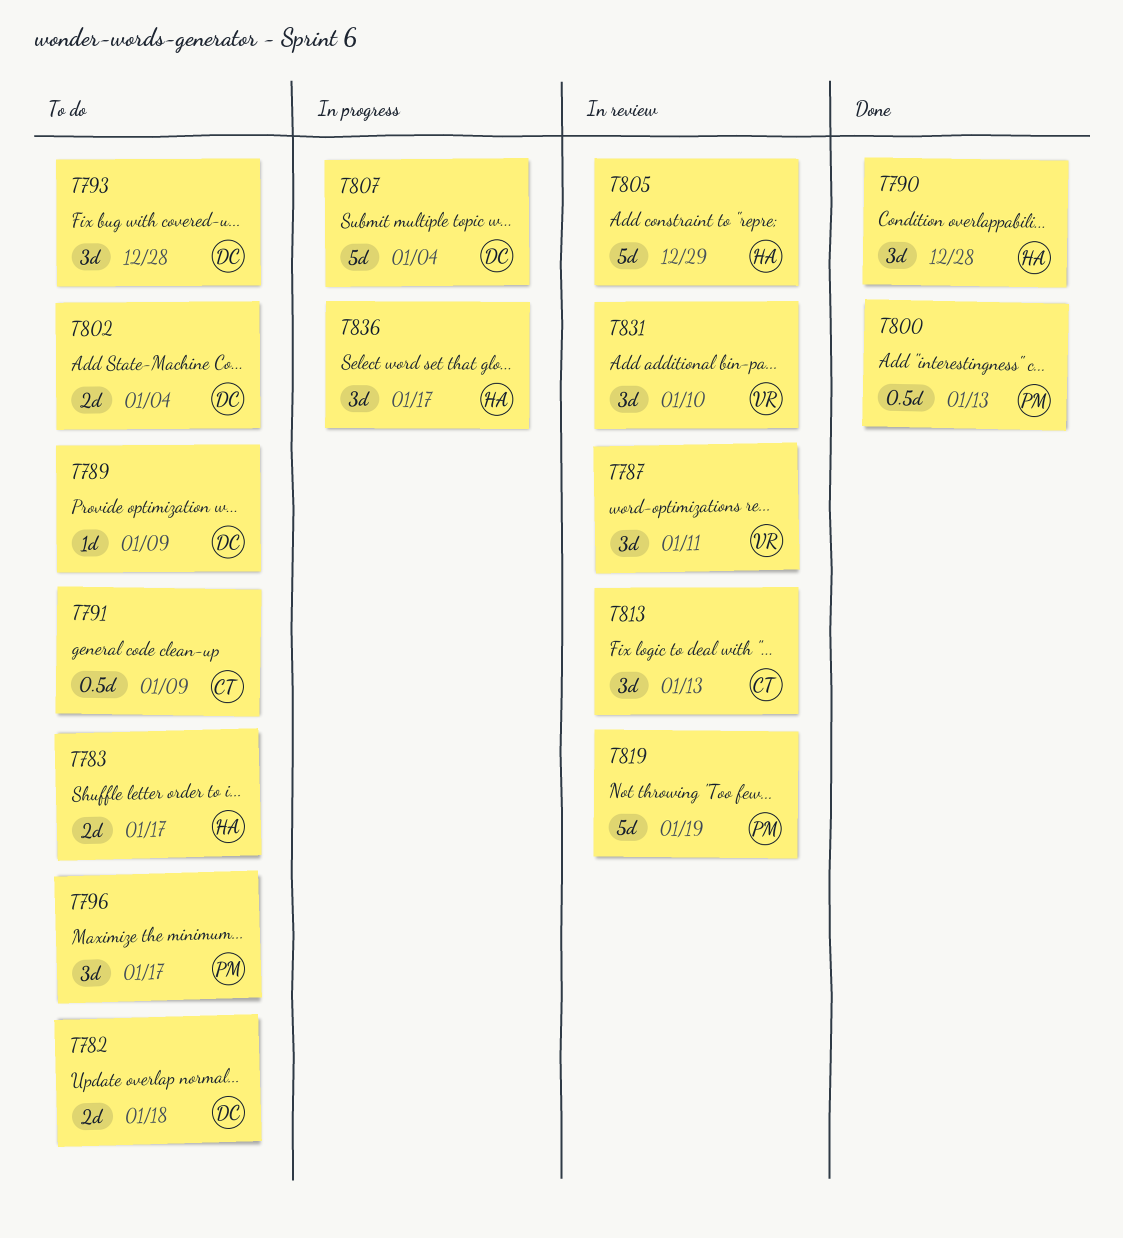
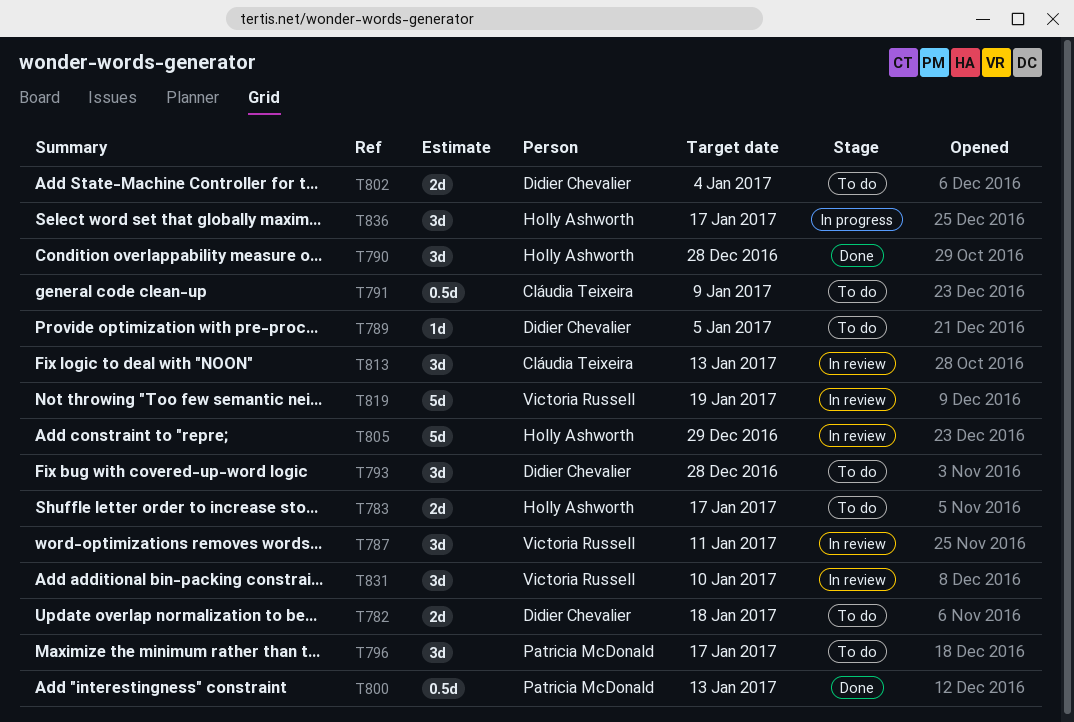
T789, due: Jan 9 -> Jan 5
T807: present -> none
T819, owner: Patricia McDonald -> Victoria Russell

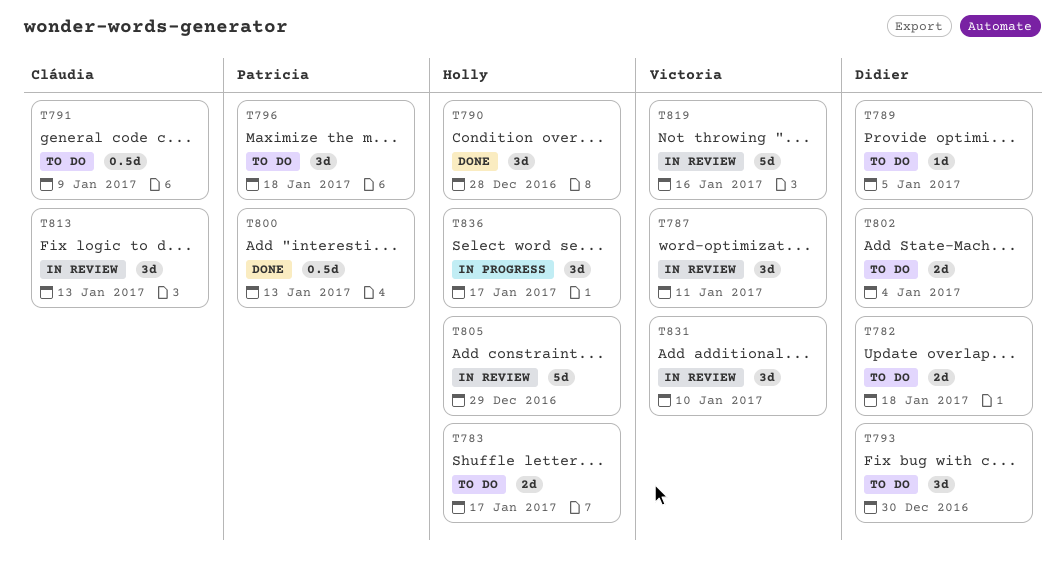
T793, due: Dec 28 -> Dec 30
T796, due: Jan 17 -> Jan 18
T819, due: Jan 19 -> Jan 16

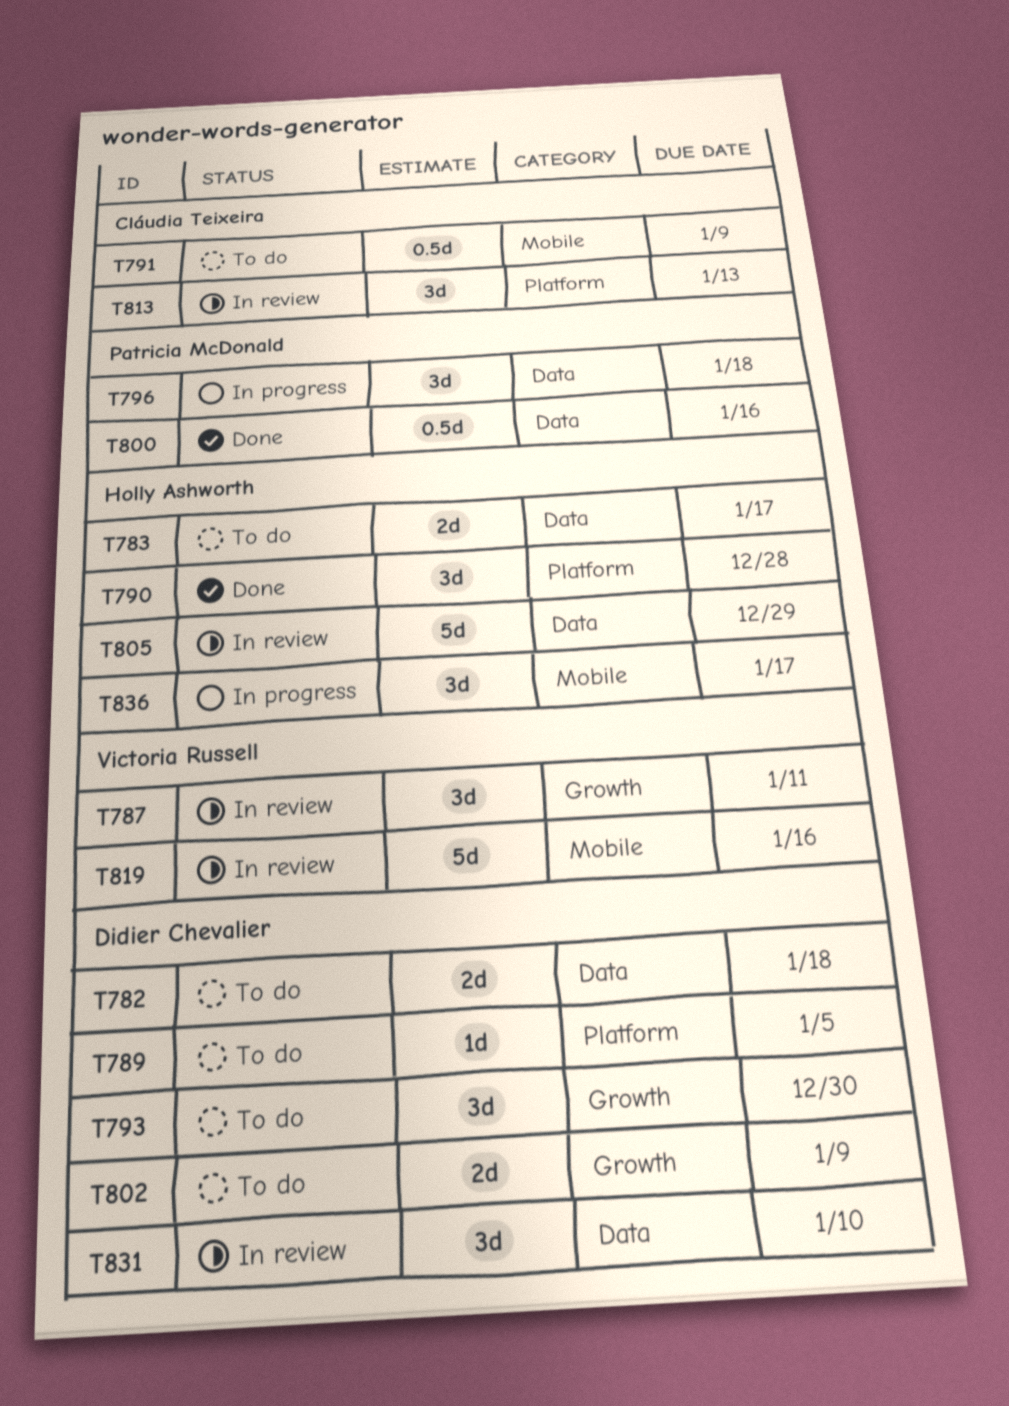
T796, status: To do -> In progress
T800, due: Jan 13 -> Jan 16
T802, due: Jan 4 -> Jan 9
T831, owner: Victoria Russell -> Didier Chevalier

